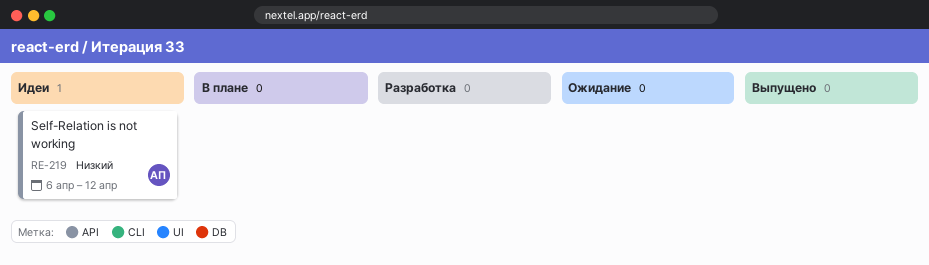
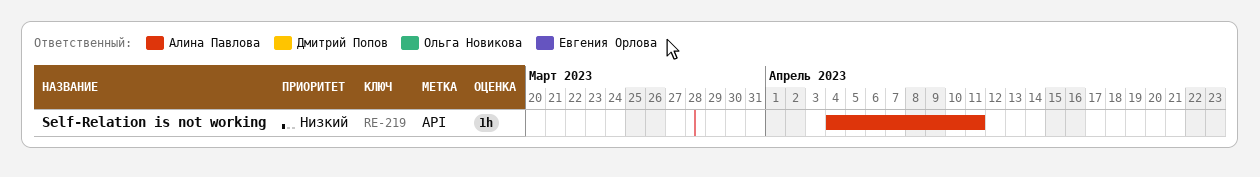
RE-219, start: Apr 6 -> Apr 4
RE-219, due: Apr 12 -> Apr 11

